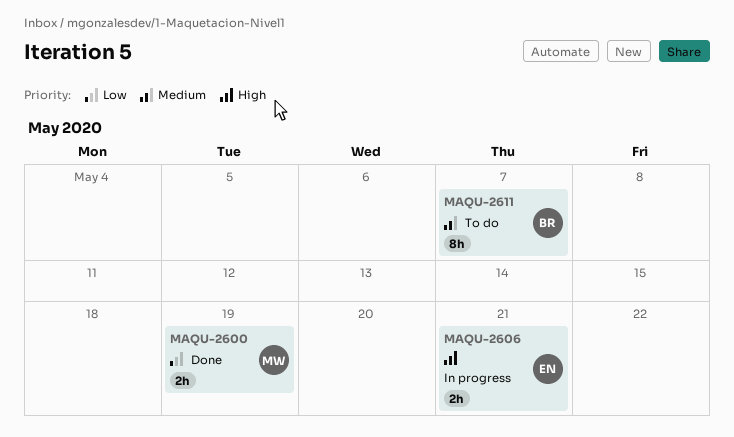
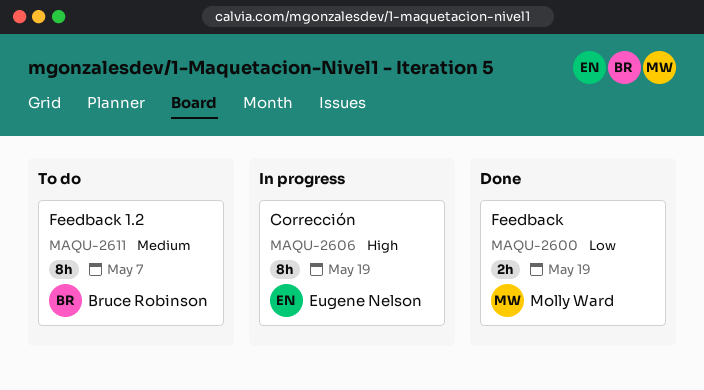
MAQU-2606, estimate: 2h -> 8h
MAQU-2606, due: May 21 -> May 19

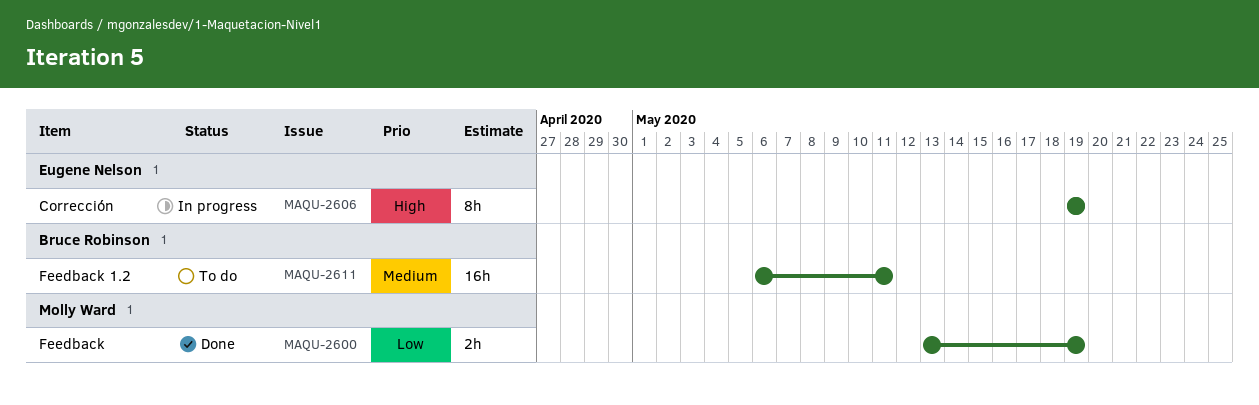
MAQU-2611, estimate: 8h -> 16h
MAQU-2611, due: May 7 -> May 11

